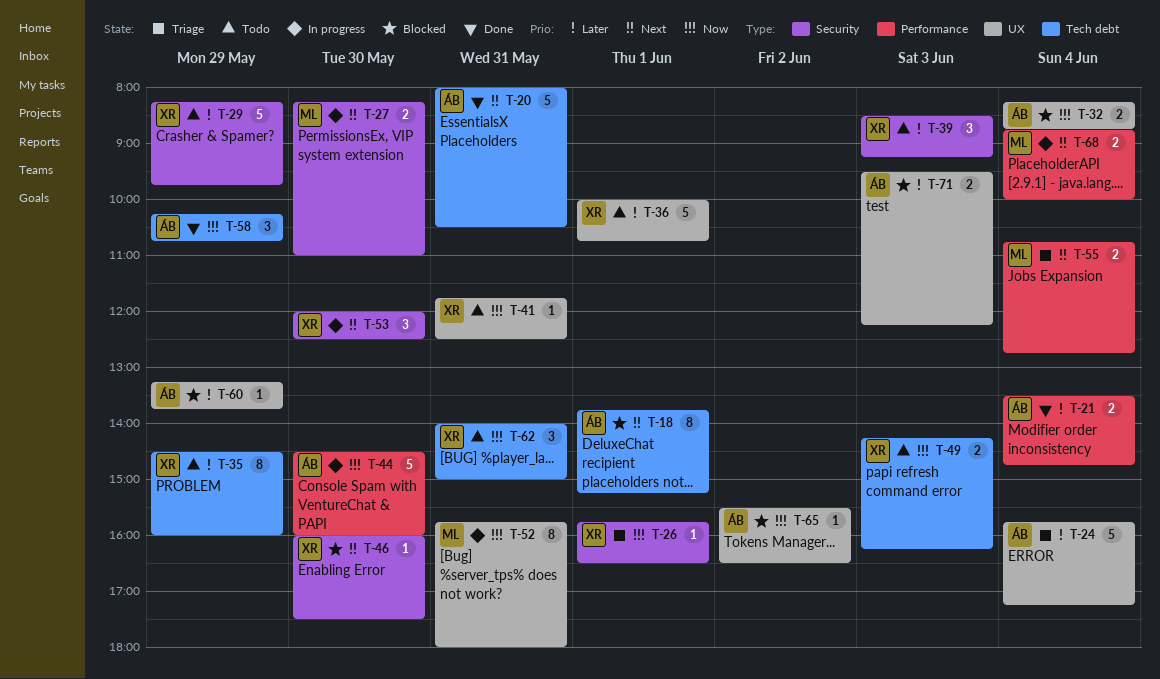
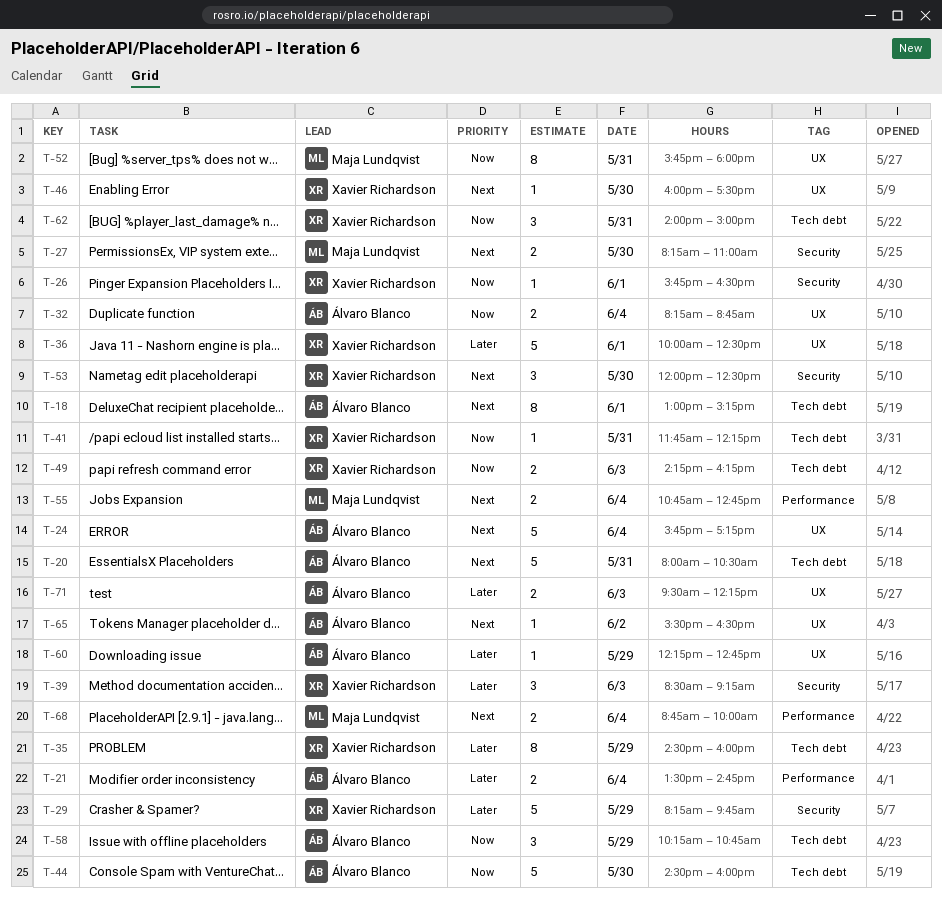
T-18, begins: 13:45 -> 13:00
T-24, priority: Later -> Next
T-36, ends: 10:45 -> 12:30
T-41, label: UX -> Tech debt
T-41, ends: 12:30 -> 12:15
T-44, label: Performance -> Tech debt
T-46, label: Security -> UX
T-60, begins: 13:15 -> 12:15
T-60, ends: 13:45 -> 12:45
T-65, priority: Now -> Next

